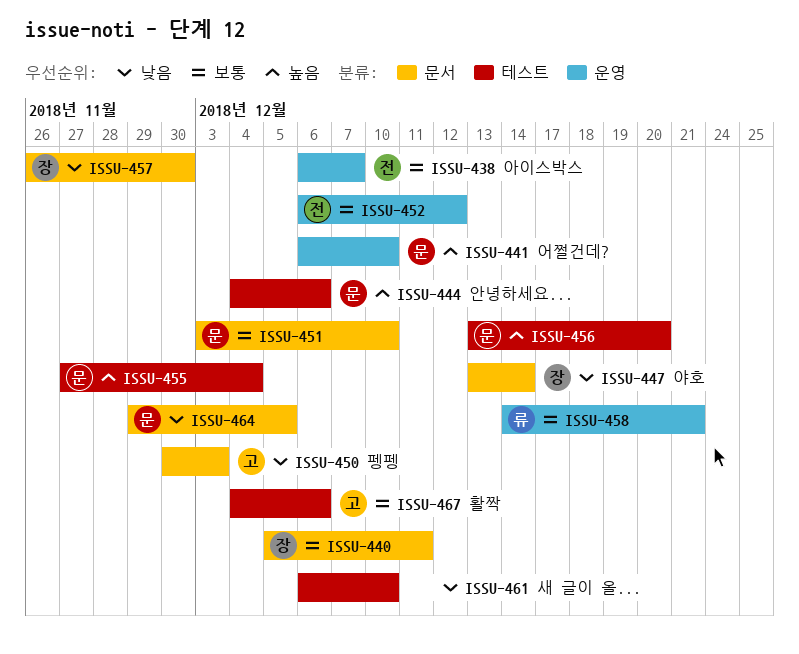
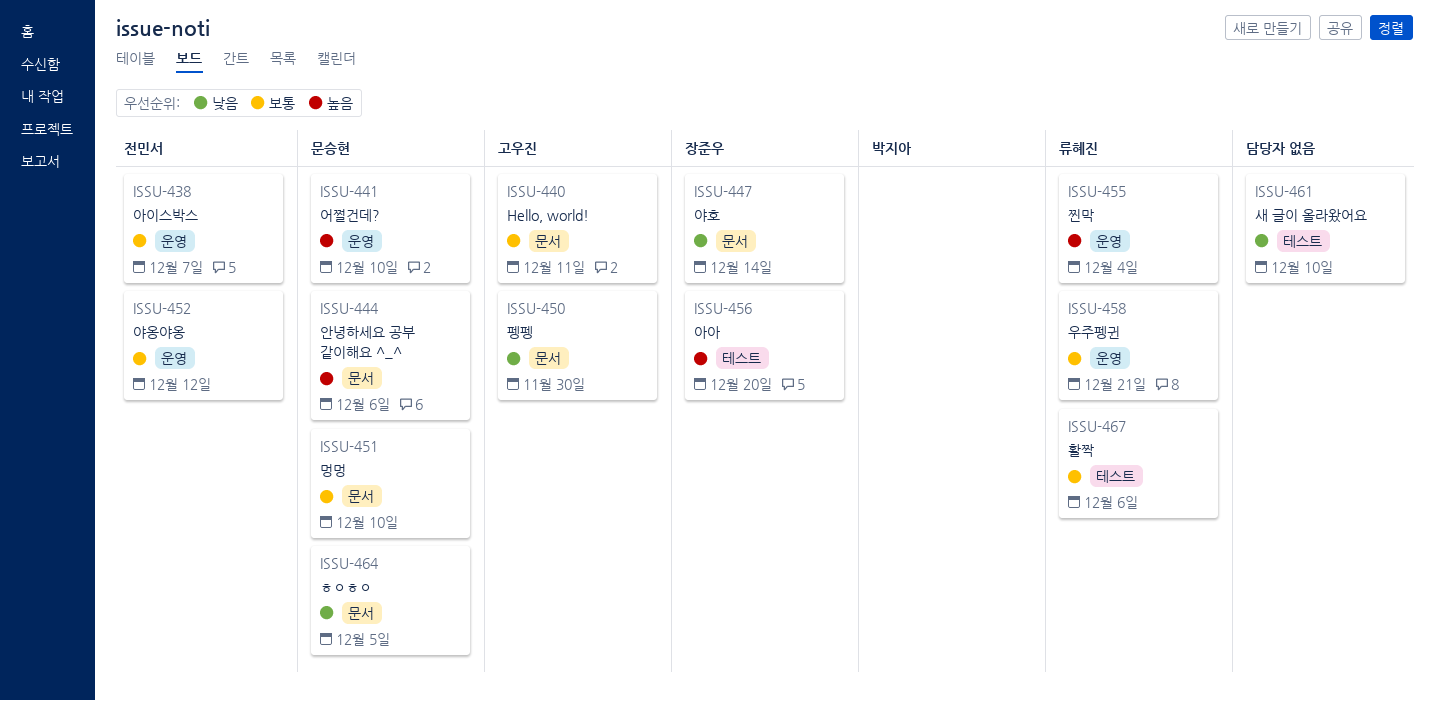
ISSU-440, owner: 장준우 -> 고우진
ISSU-444, label: 테스트 -> 문서
ISSU-450, due: Dec 3 -> Nov 30
ISSU-455, owner: 문승현 -> 류혜진
ISSU-455, label: 테스트 -> 운영
ISSU-456, owner: 문승현 -> 장준우
ISSU-457: present -> none
ISSU-467, owner: 고우진 -> 류혜진

